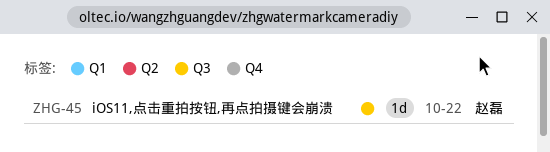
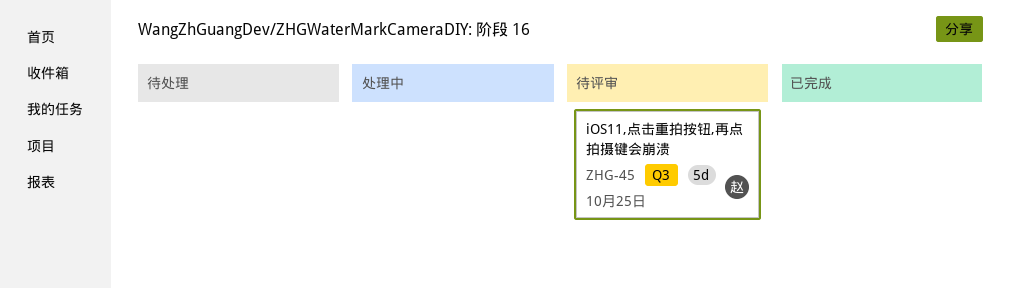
ZHG-45, estimate: 1d -> 5d
ZHG-45, due: Oct 22 -> Oct 25

